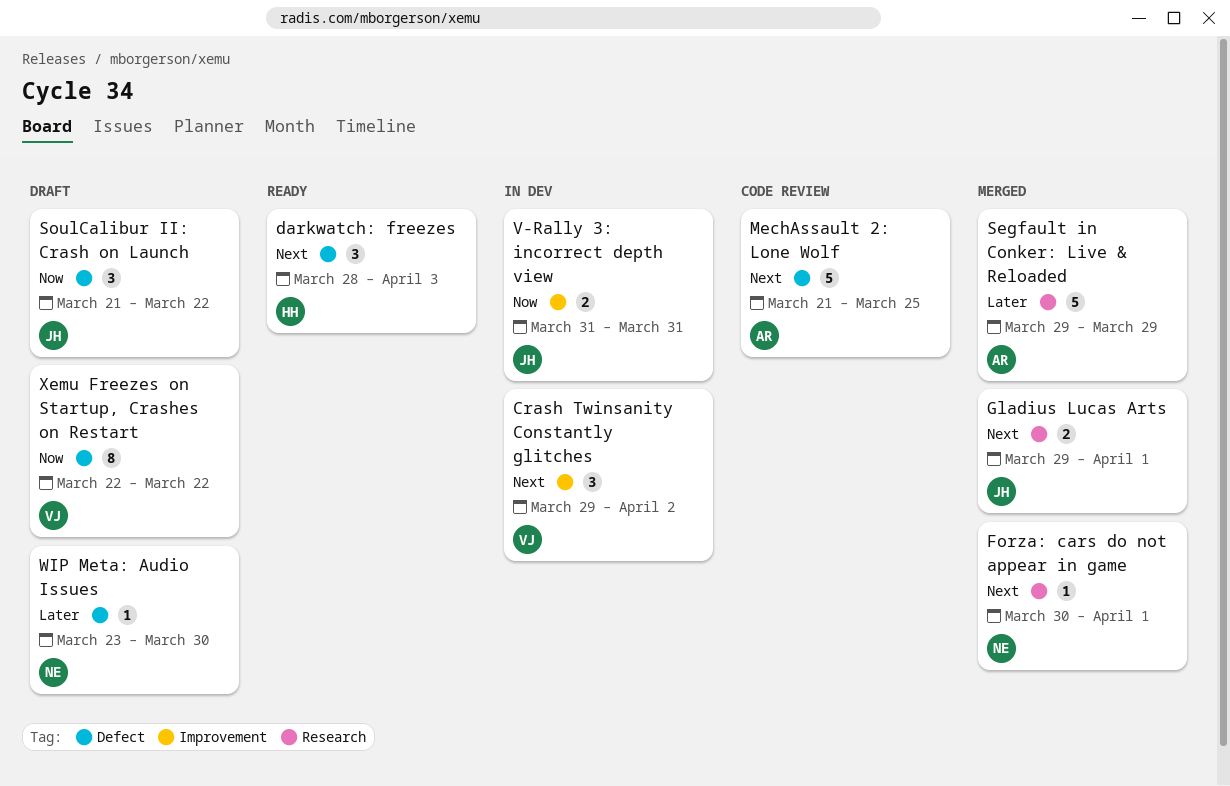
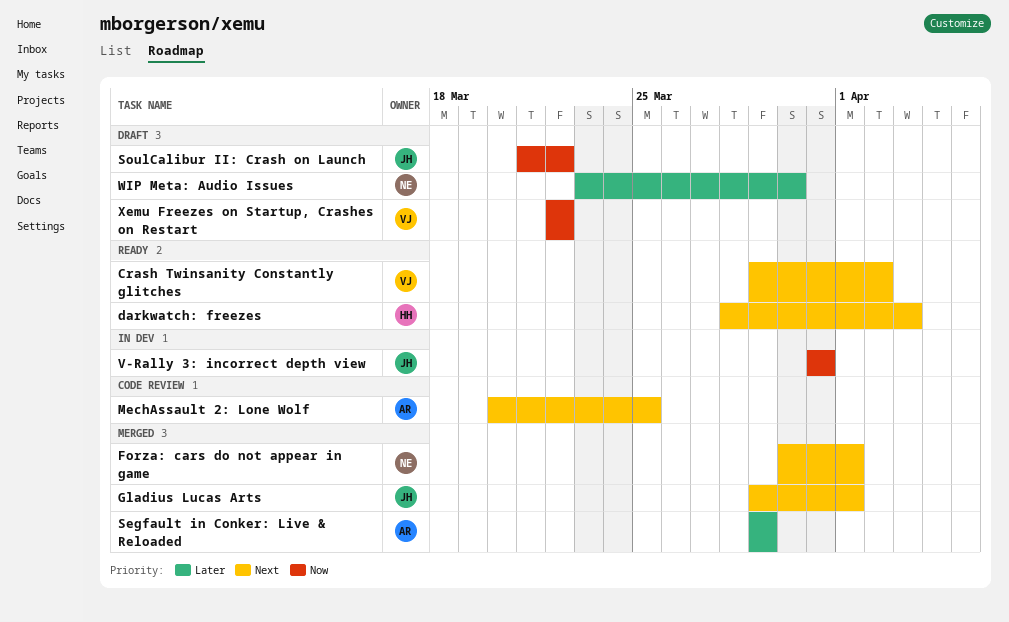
Crash Twinsanity Constantly glitches, status: In dev -> Ready
MechAssault 2: Lone Wolf, start: Mar 21 -> Mar 20

